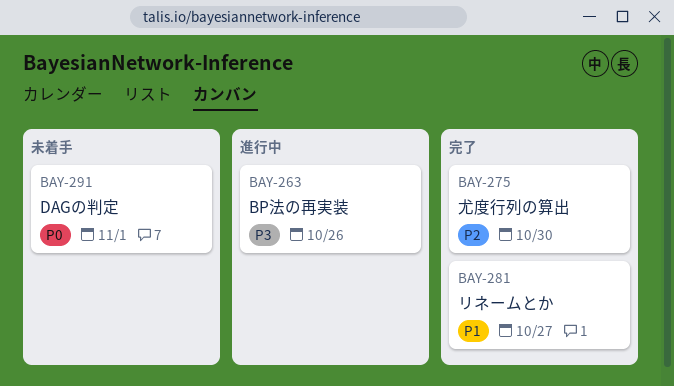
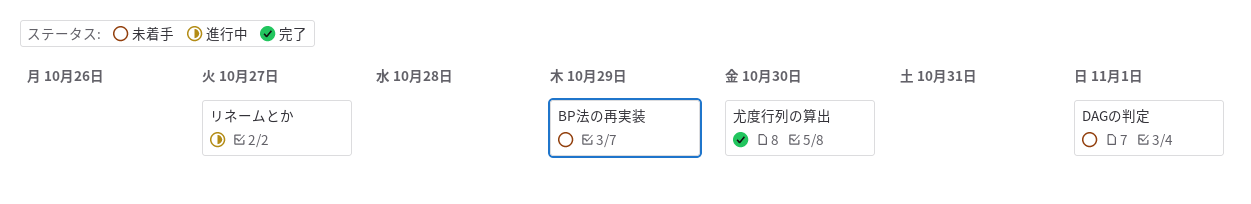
BP法の再実装, status: 進行中 -> 未着手
BP法の再実装, due: Oct 26 -> Oct 29
リネームとか, status: 完了 -> 進行中

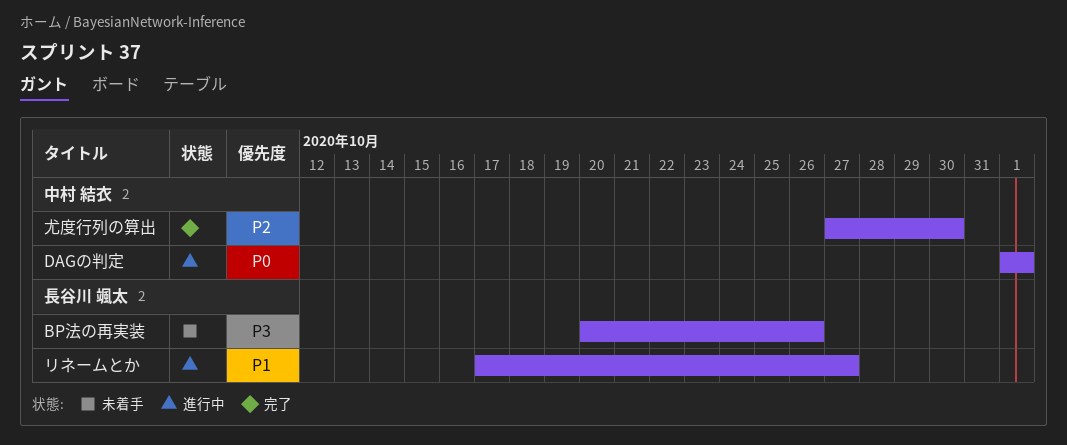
BP法の再実装, due: Oct 29 -> Oct 26
DAGの判定, status: 未着手 -> 進行中

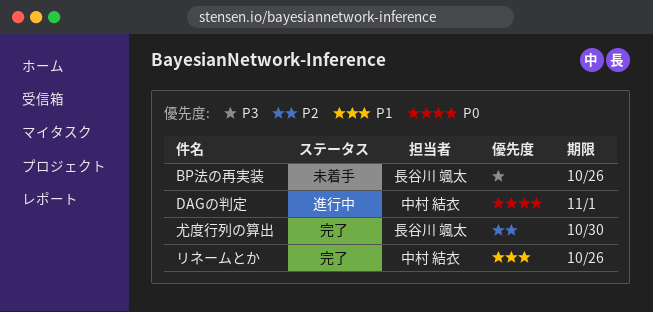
リネームとか, status: 進行中 -> 完了
リネームとか, owner: 長谷川 颯太 -> 中村 結衣
リネームとか, due: Oct 27 -> Oct 26
尤度行列の算出, owner: 中村 結衣 -> 長谷川 颯太

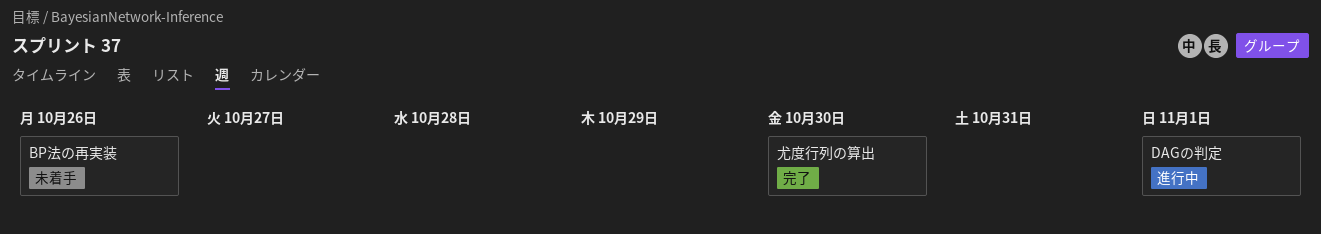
リネームとか: present -> none

